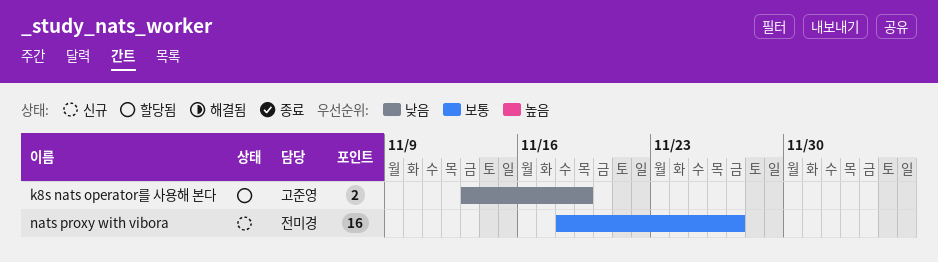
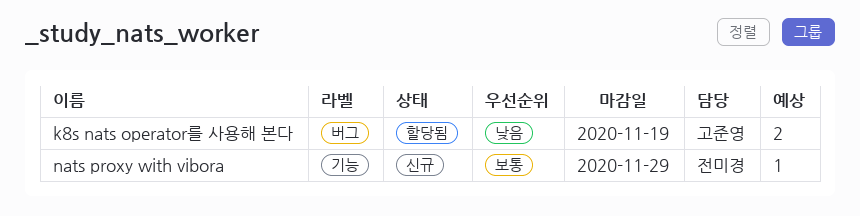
nats proxy with vibora, estimate: 16 -> 1
nats proxy with vibora, due: Nov 27 -> Nov 29

